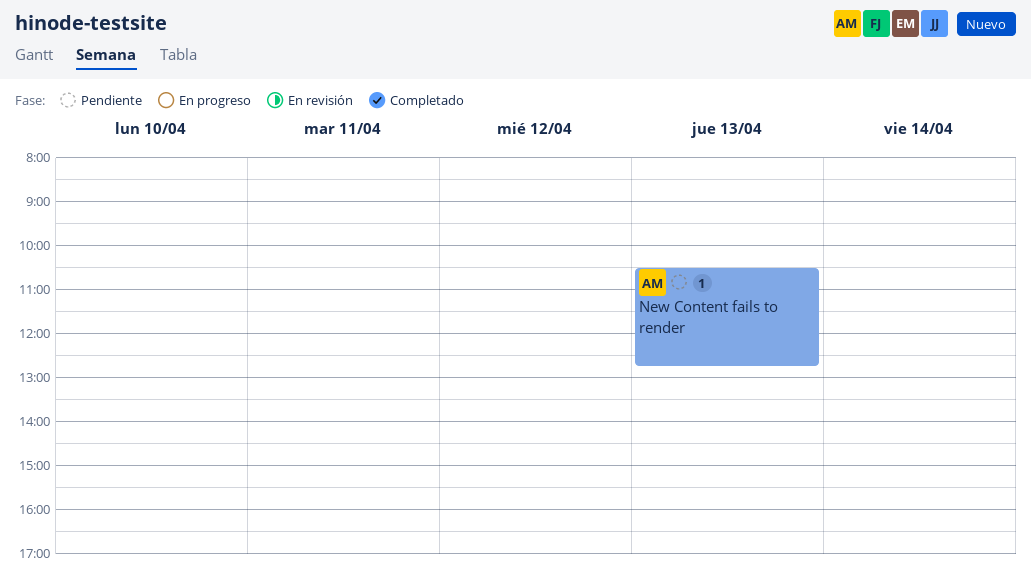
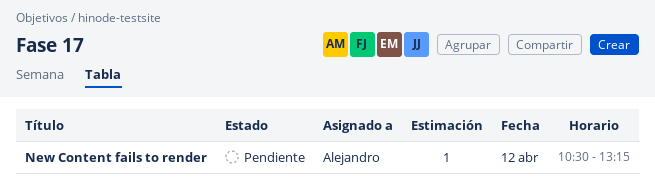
New Content fails to render, day: Apr 13 -> Apr 12
New Content fails to render, ends: 12:45 -> 13:15

